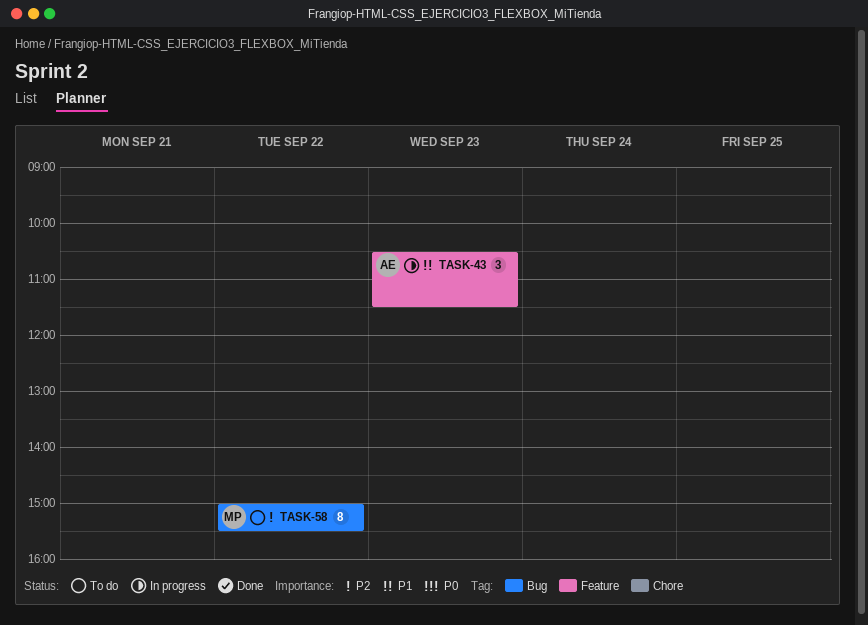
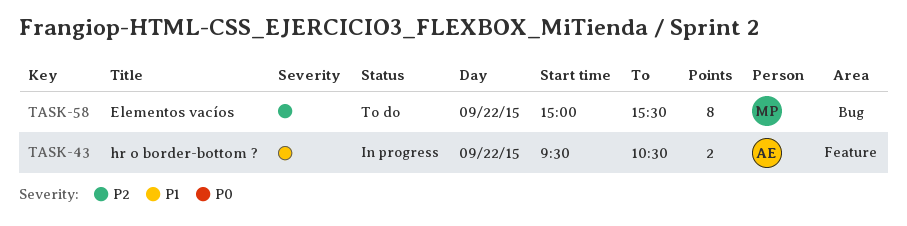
TASK-43, estimate: 3 -> 2
TASK-43, day: Sep 23 -> Sep 22
TASK-43, begins: 10:30 -> 09:30
TASK-43, ends: 11:30 -> 10:30

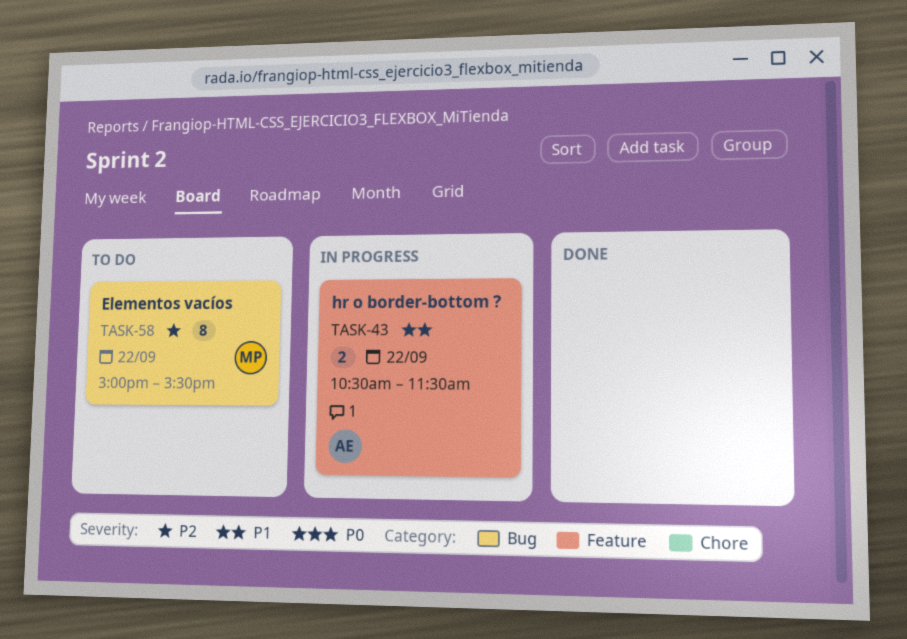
TASK-43, begins: 09:30 -> 10:30
TASK-43, ends: 10:30 -> 11:30

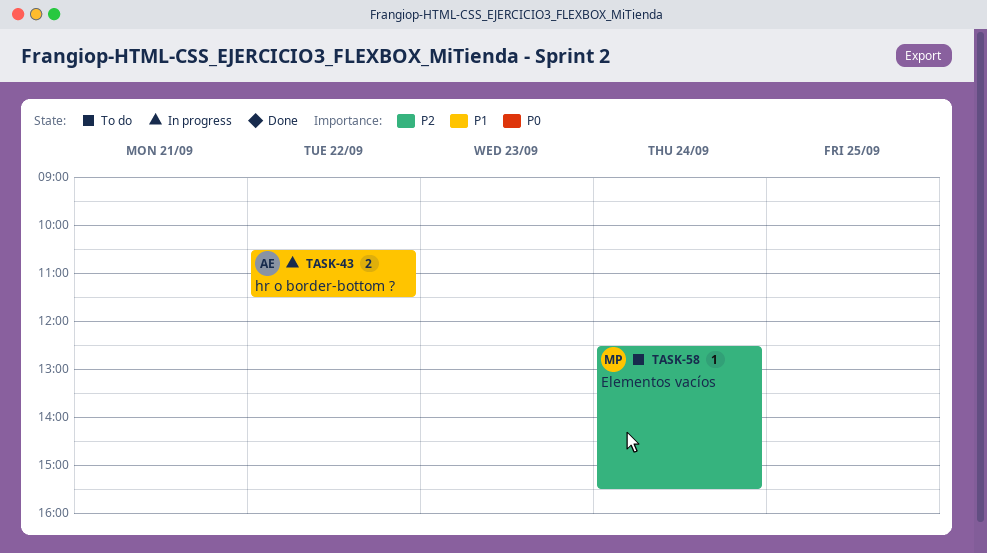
TASK-58, estimate: 8 -> 1
TASK-58, day: Sep 22 -> Sep 24
TASK-58, begins: 15:00 -> 12:30

